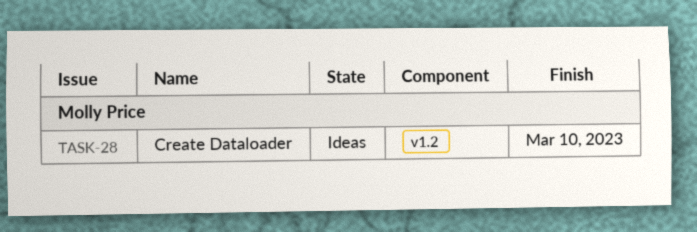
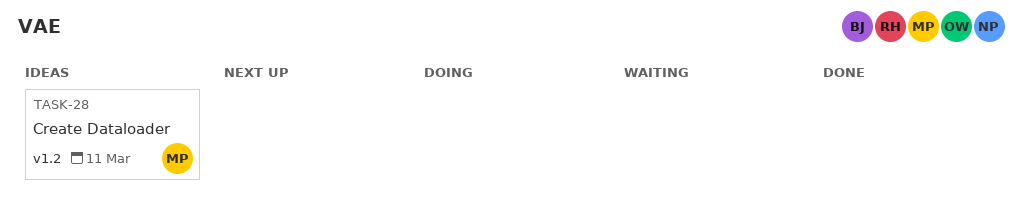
TASK-28, due: Mar 10 -> Mar 11

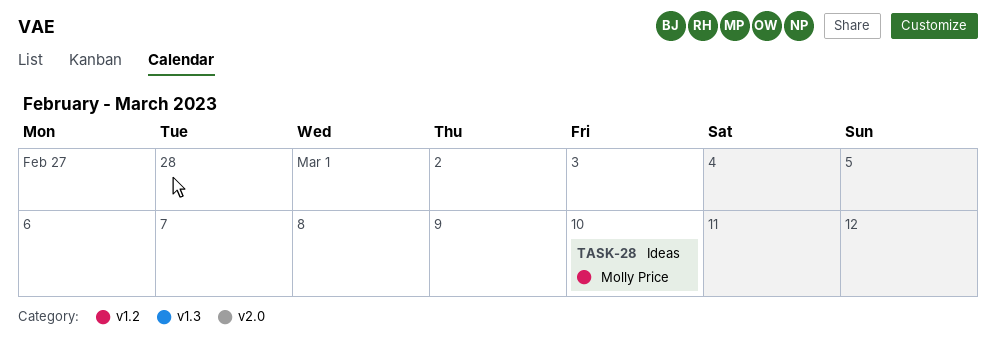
TASK-28, due: Mar 11 -> Mar 10

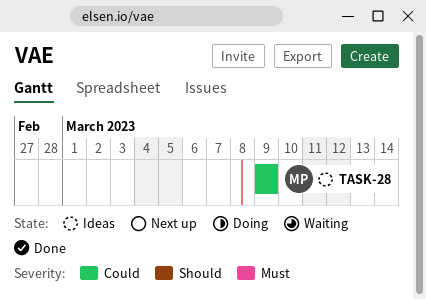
TASK-28, due: Mar 10 -> Mar 9

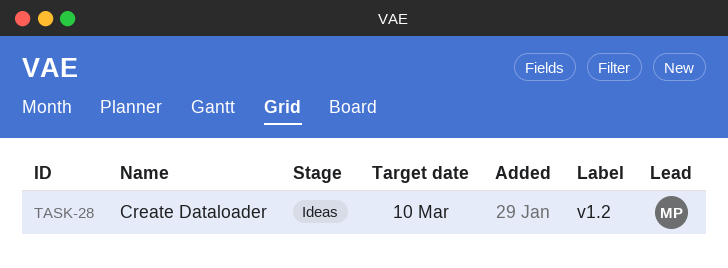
TASK-28, due: Mar 9 -> Mar 10

